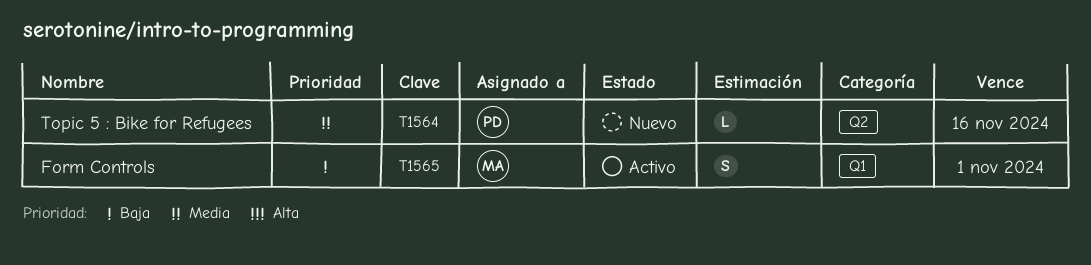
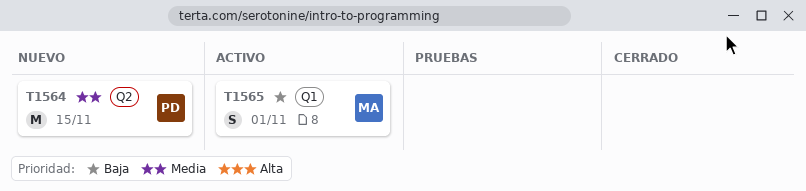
T1564, estimate: L -> M
T1564, due: Nov 16 -> Nov 15

